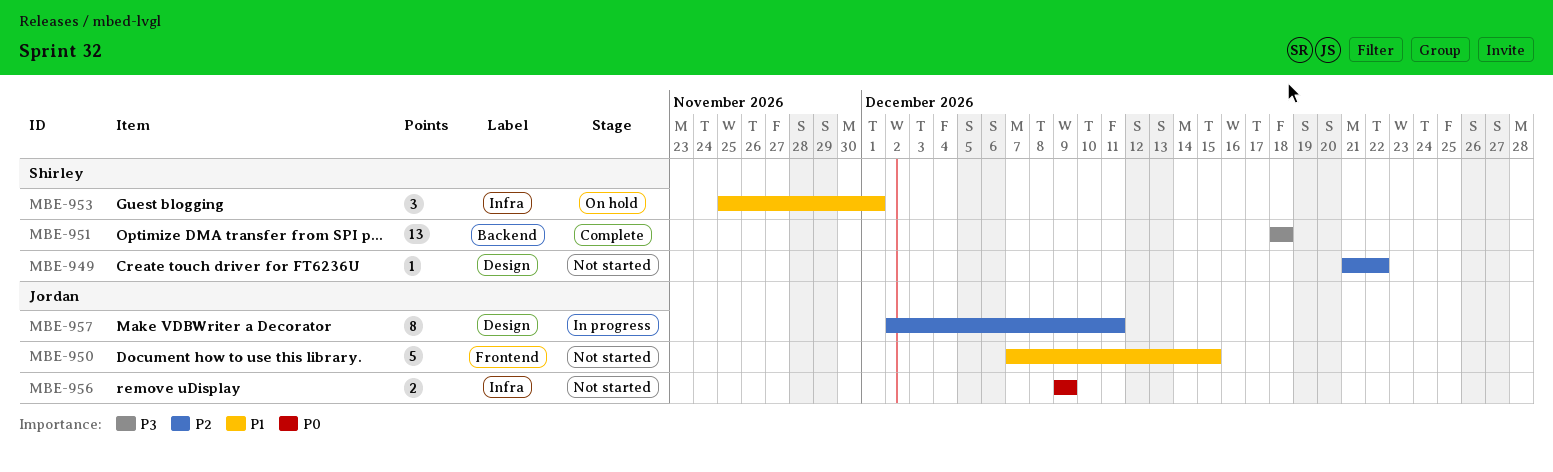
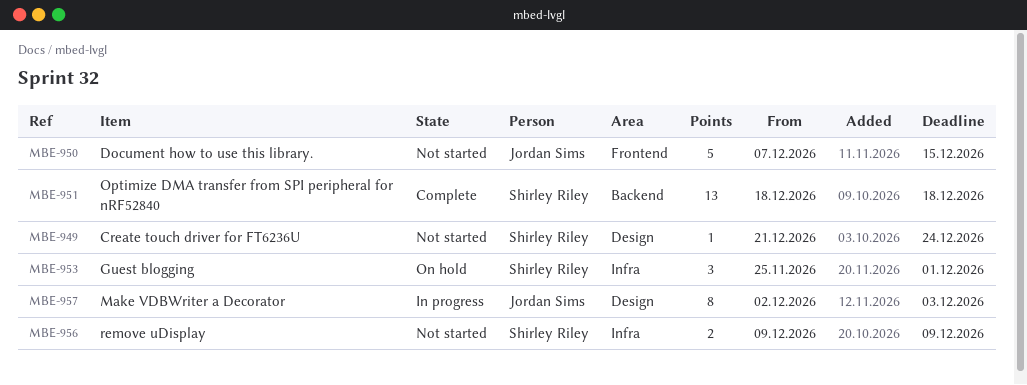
MBE-949, due: Dec 22 -> Dec 24
MBE-956, owner: Jordan Sims -> Shirley Riley
MBE-957, due: Dec 11 -> Dec 3

